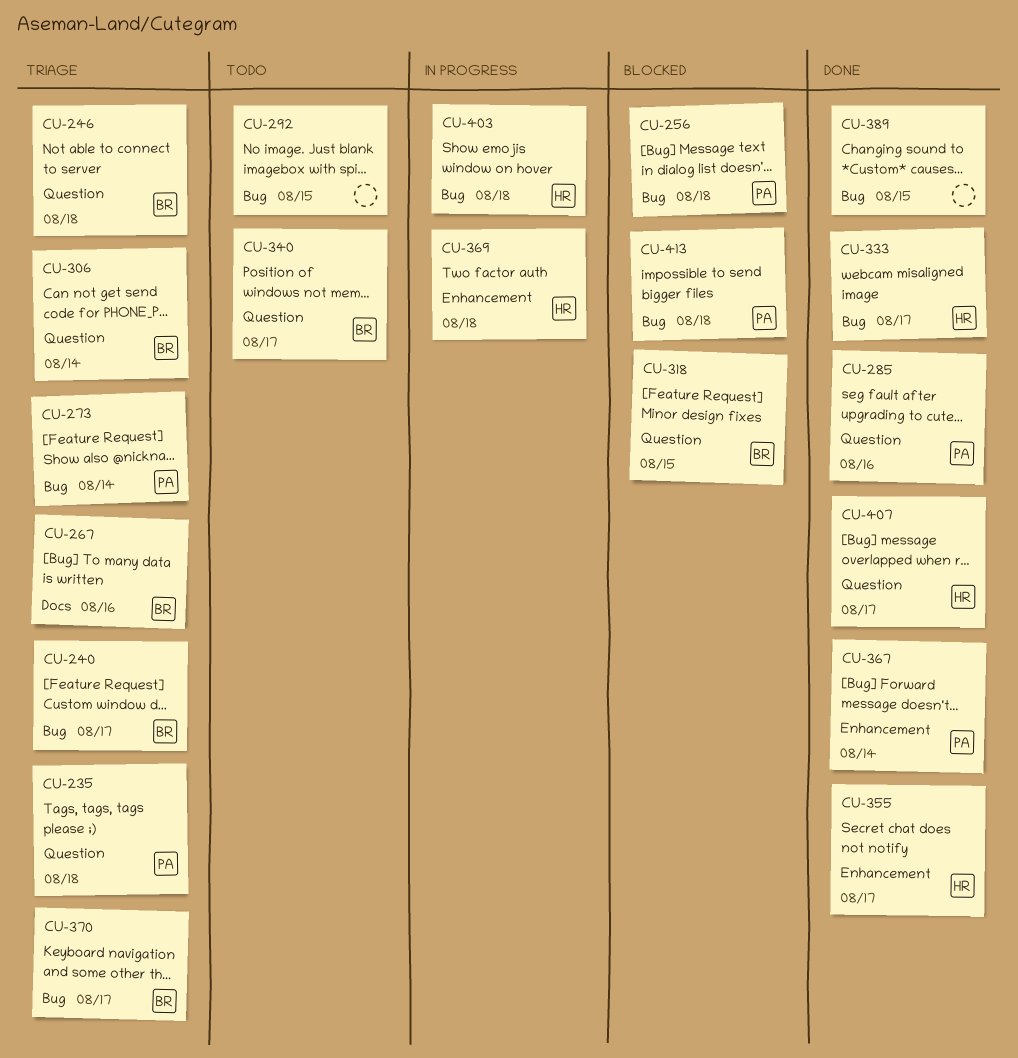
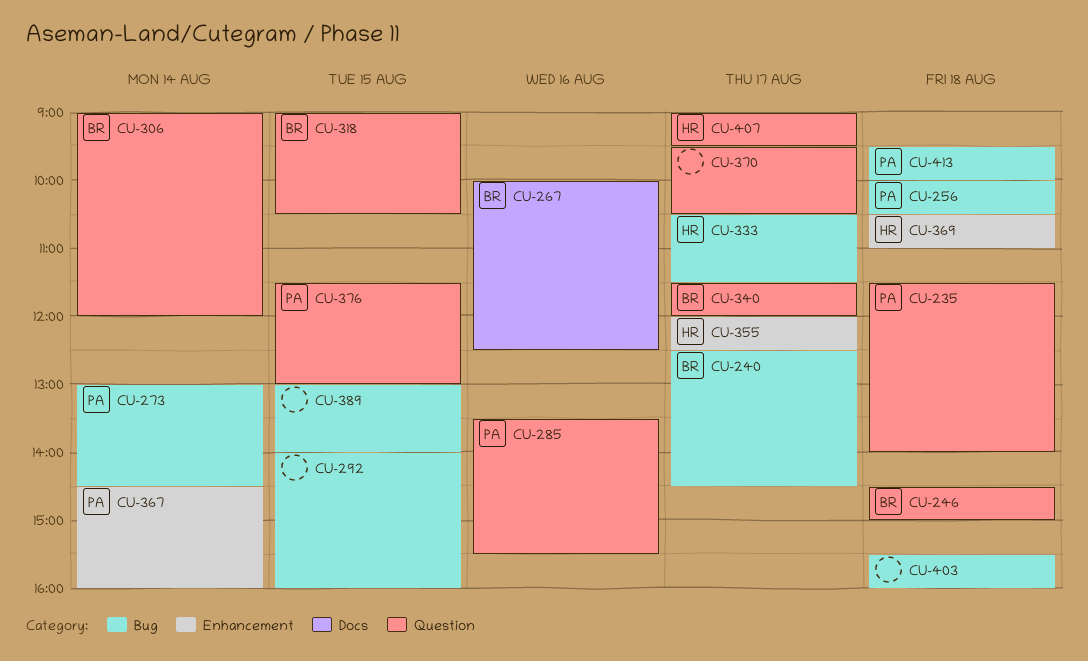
CU-370, owner: BR -> none
CU-370, label: Bug -> Question
CU-376: none -> present
CU-403, owner: HR -> none

